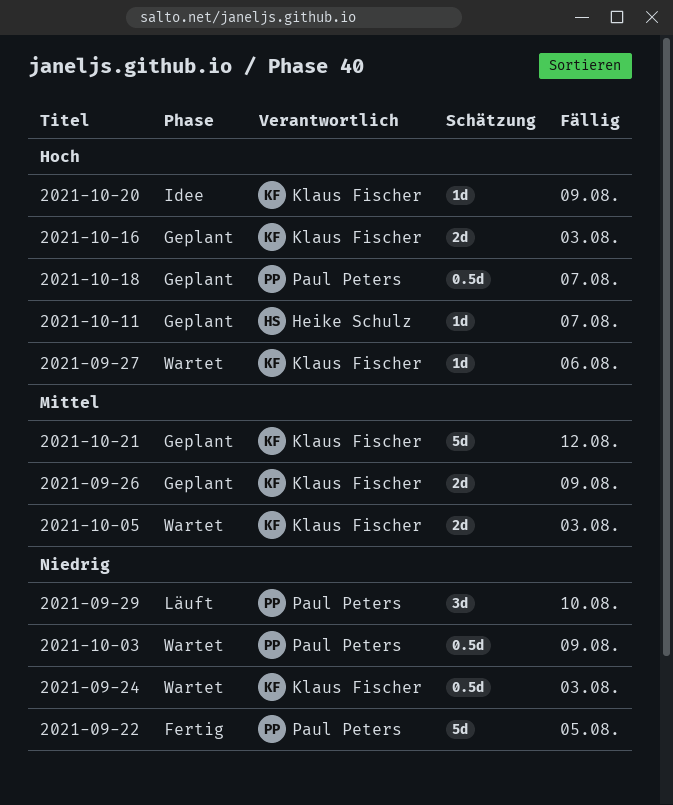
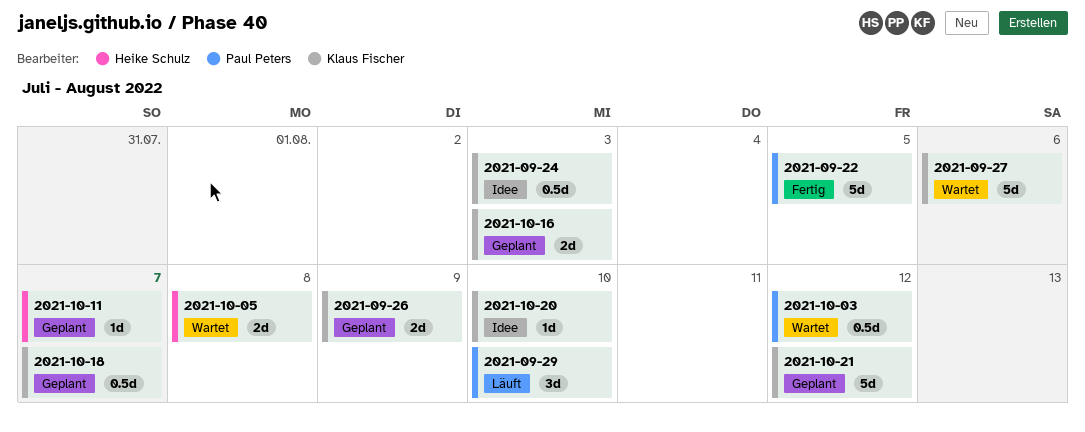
2021-09-24, status: Wartet -> Idee
2021-09-27, estimate: 1d -> 5d
2021-10-03, due: Aug 9 -> Aug 12
2021-10-05, owner: Klaus Fischer -> Heike Schulz
2021-10-05, due: Aug 3 -> Aug 8
2021-10-18, owner: Paul Peters -> Klaus Fischer
2021-10-20, due: Aug 9 -> Aug 10

